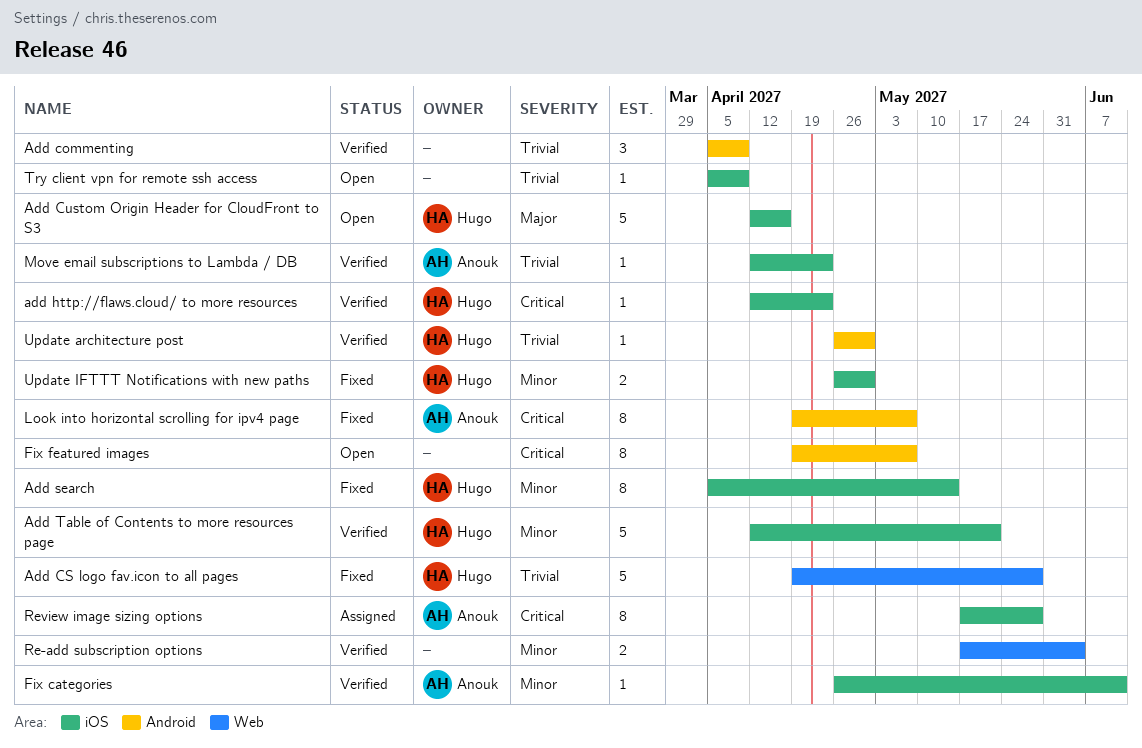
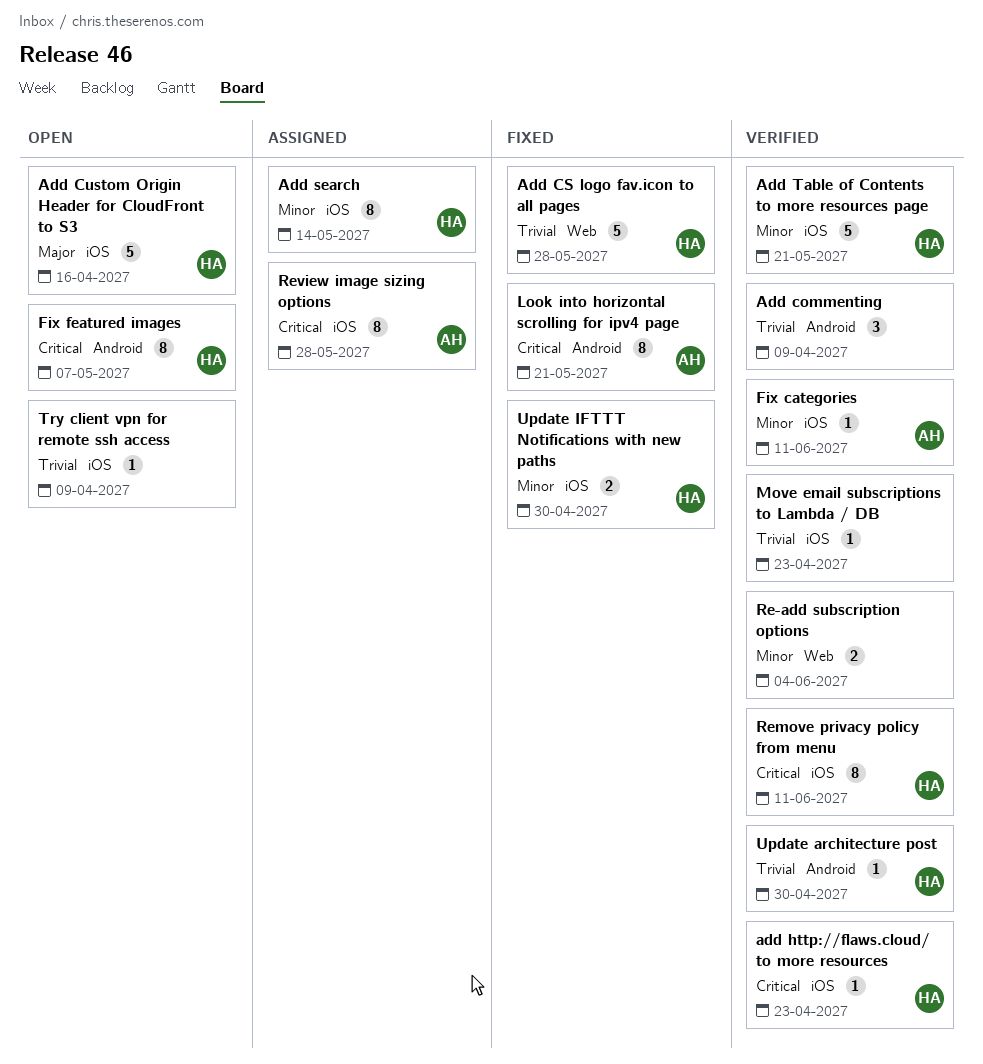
Add search, status: Fixed -> Assigned
Fix featured images, owner: none -> Hugo
Look into horizontal scrolling for ipv4 page, due: May 7 -> May 21
Move email subscriptions to Lambda / DB, owner: Anouk -> none
Remove privacy policy from menu: none -> present

